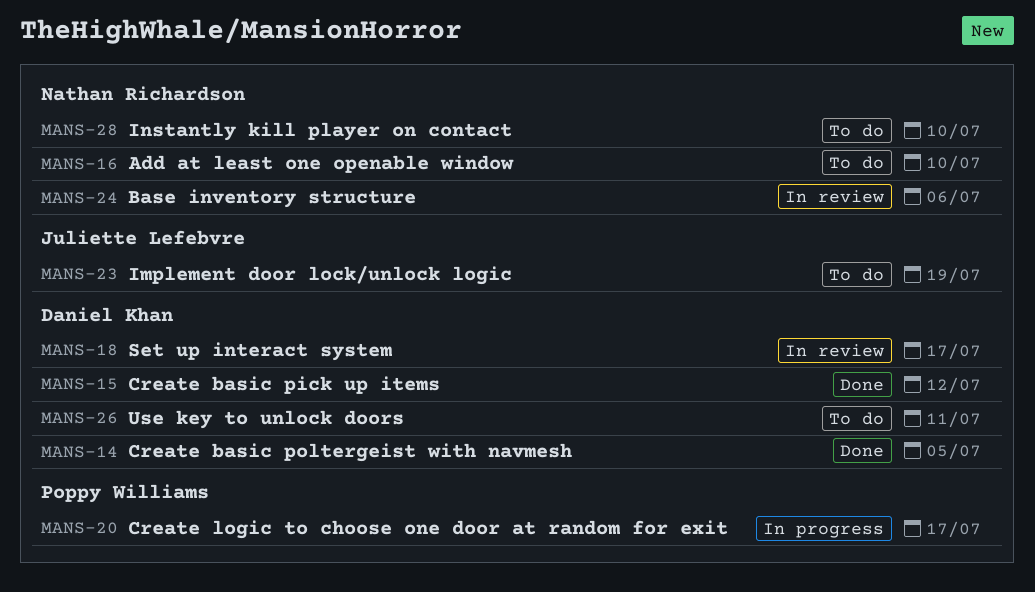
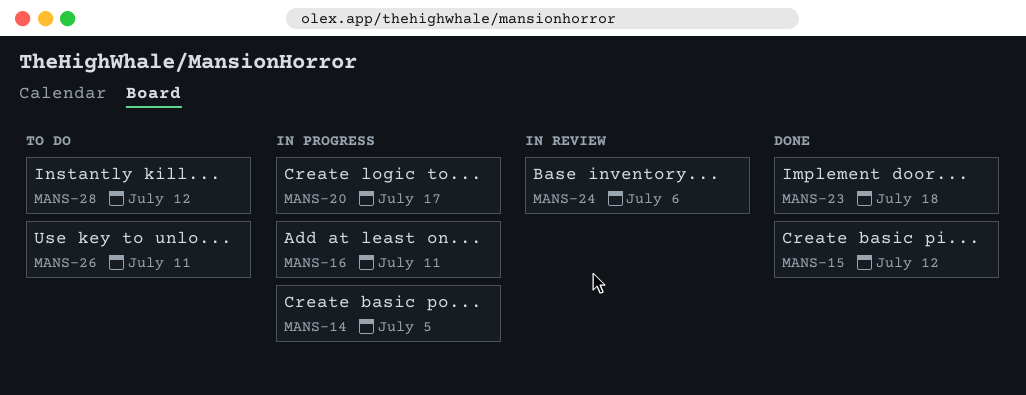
MANS-14, status: Done -> In progress
MANS-16, status: To do -> In progress
MANS-16, due: Jul 10 -> Jul 11
MANS-18: present -> none
MANS-23, status: To do -> Done
MANS-23, due: Jul 19 -> Jul 18
MANS-28, due: Jul 10 -> Jul 12

